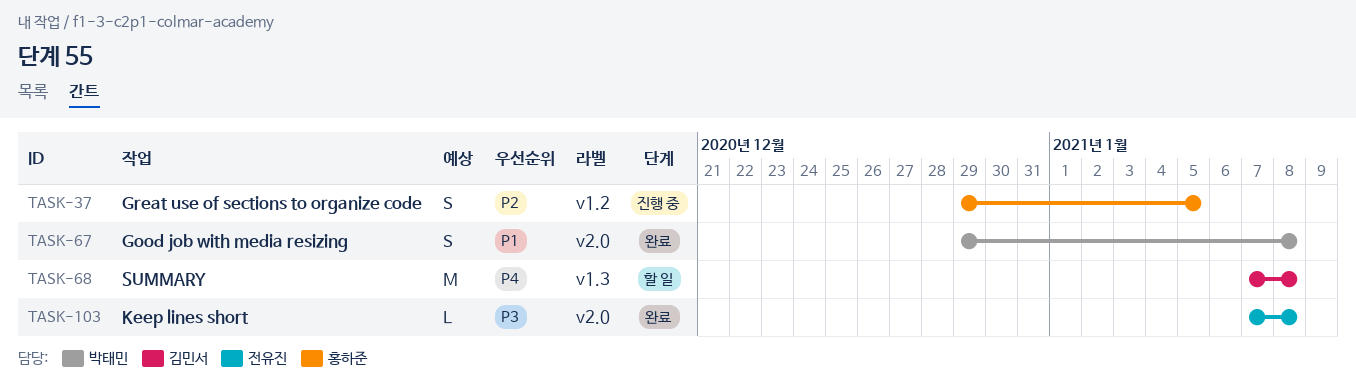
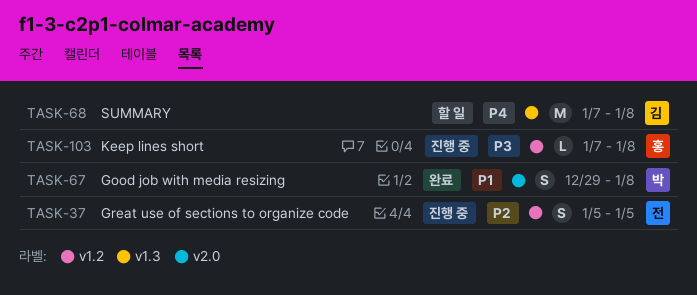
TASK-37, owner: 홍하준 -> 전유진
TASK-37, start: Dec 29 -> Jan 5
TASK-103, status: 완료 -> 진행 중
TASK-103, owner: 전유진 -> 홍하준
TASK-103, label: v2.0 -> v1.2

